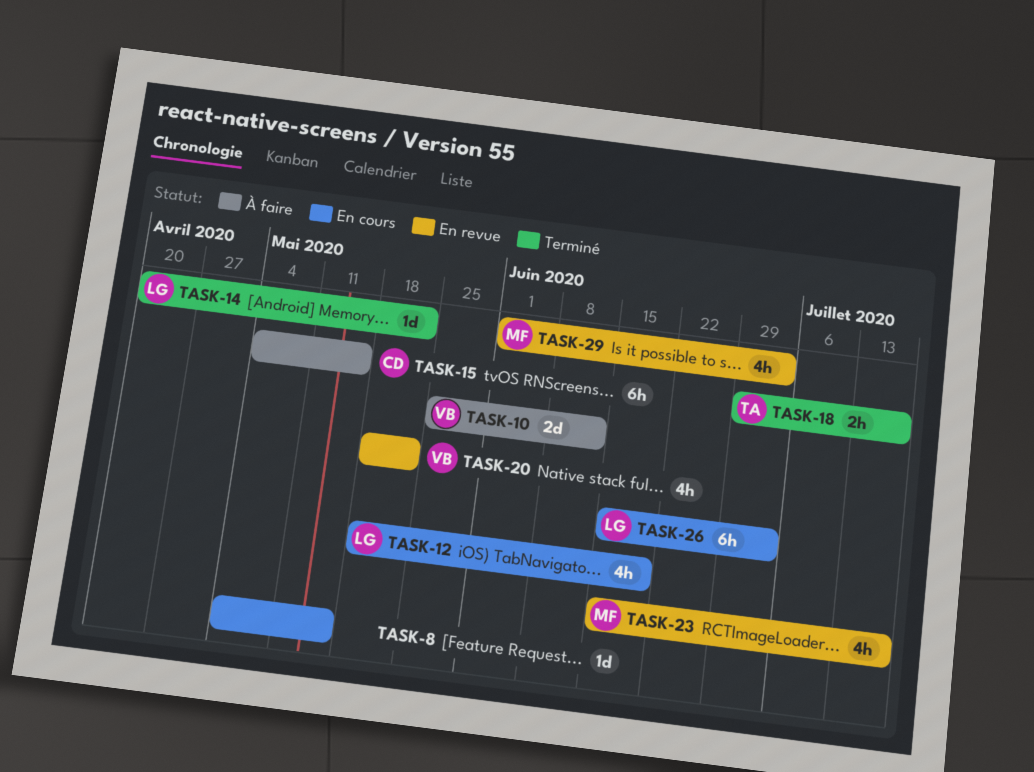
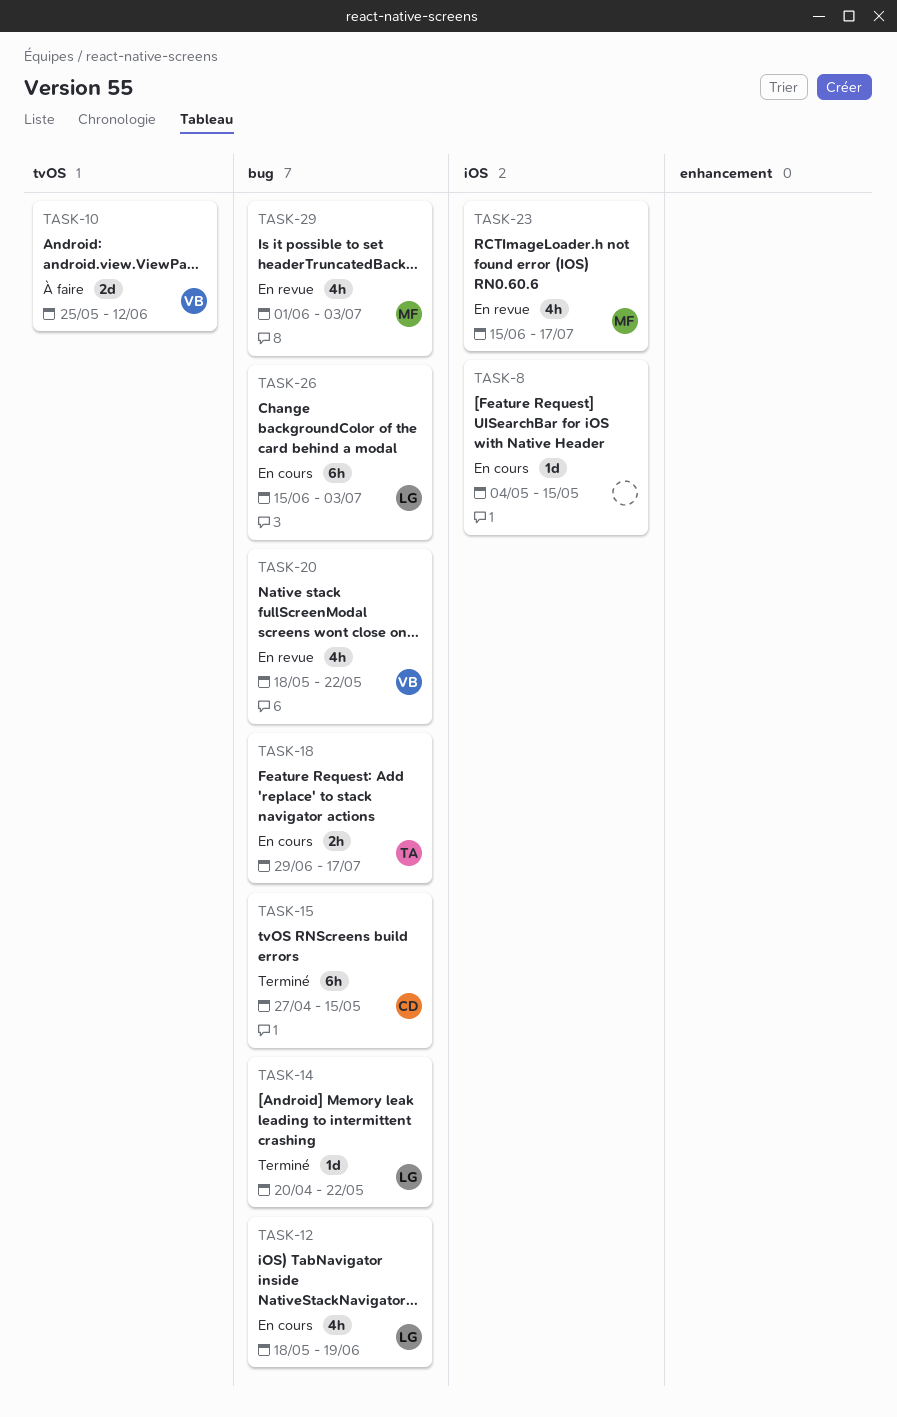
TASK-15, status: À faire -> Terminé
TASK-15, start: May 4 -> Apr 27
TASK-18, status: Terminé -> En cours

